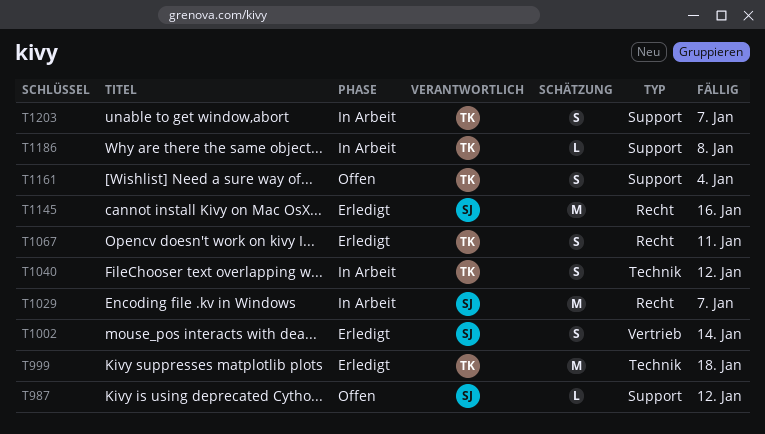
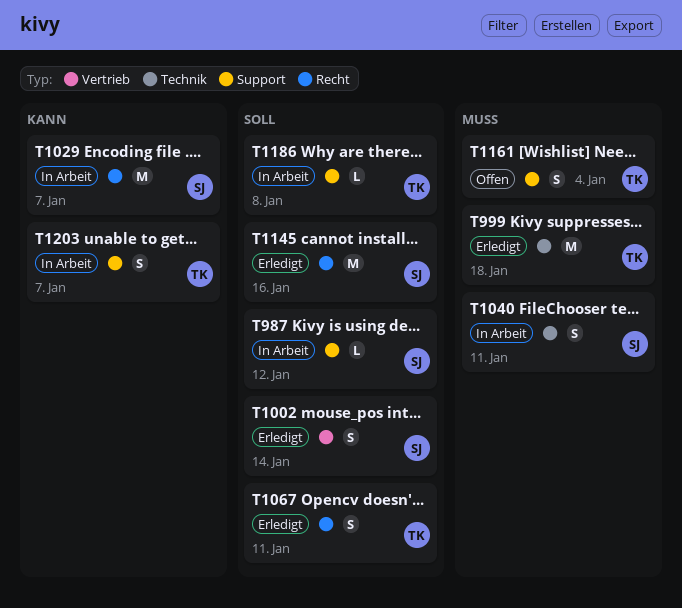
T987, status: Offen -> In Arbeit
T1040, owner: TK -> SJ
T1040, due: Jan 12 -> Jan 11

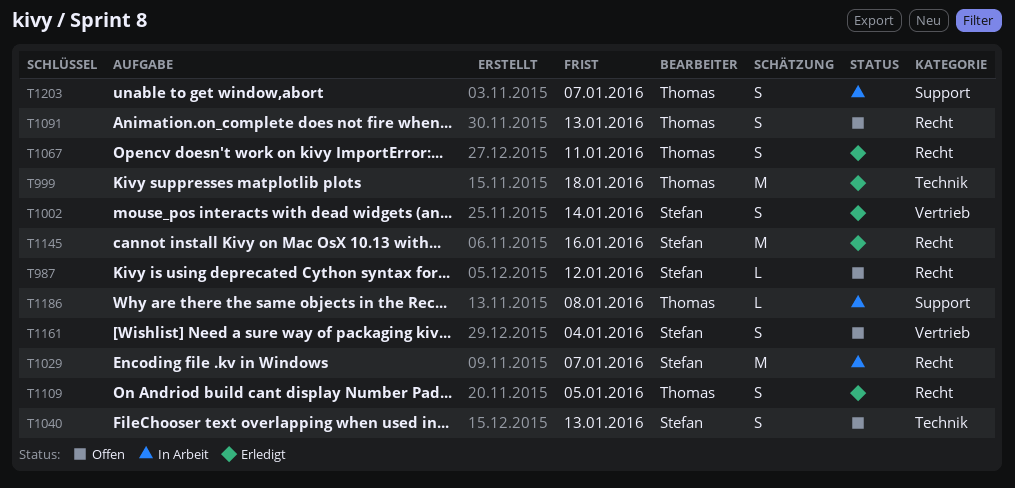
T987, status: In Arbeit -> Offen
T987, label: Support -> Recht
T1040, status: In Arbeit -> Offen
T1040, due: Jan 11 -> Jan 13
T1091: none -> present
T1109: none -> present
T1161, owner: Thomas -> Stefan
T1161, label: Support -> Vertrieb

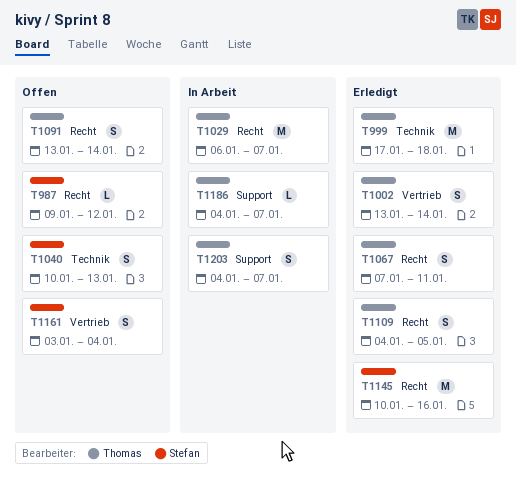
T1002, owner: Stefan -> Thomas
T1029, owner: Stefan -> Thomas
T1091, due: Jan 13 -> Jan 14
T1186, due: Jan 8 -> Jan 7

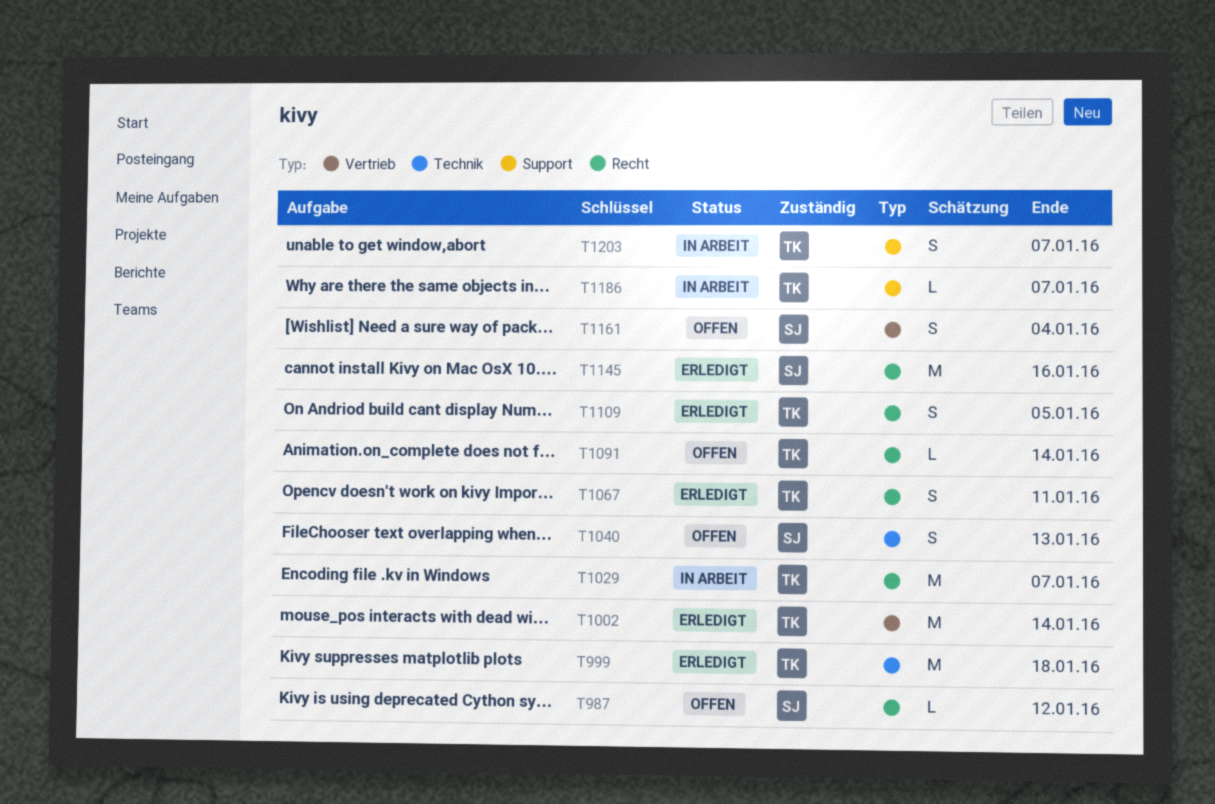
T1002, estimate: S -> M
T1091, estimate: S -> L

